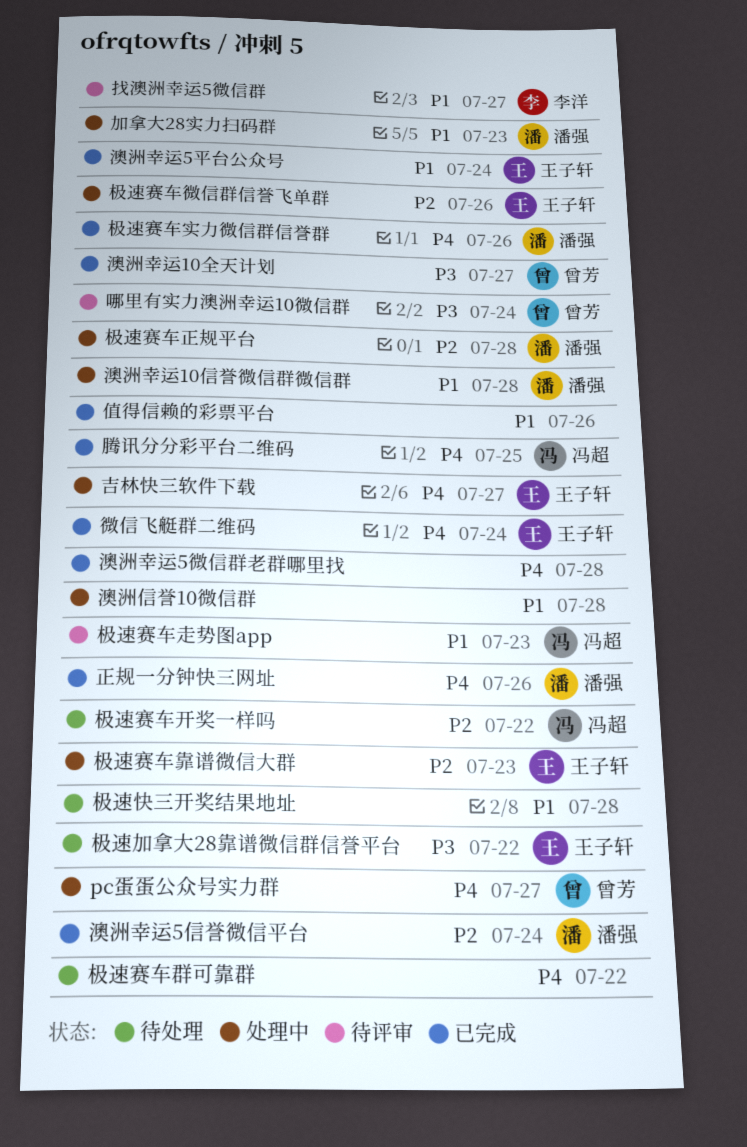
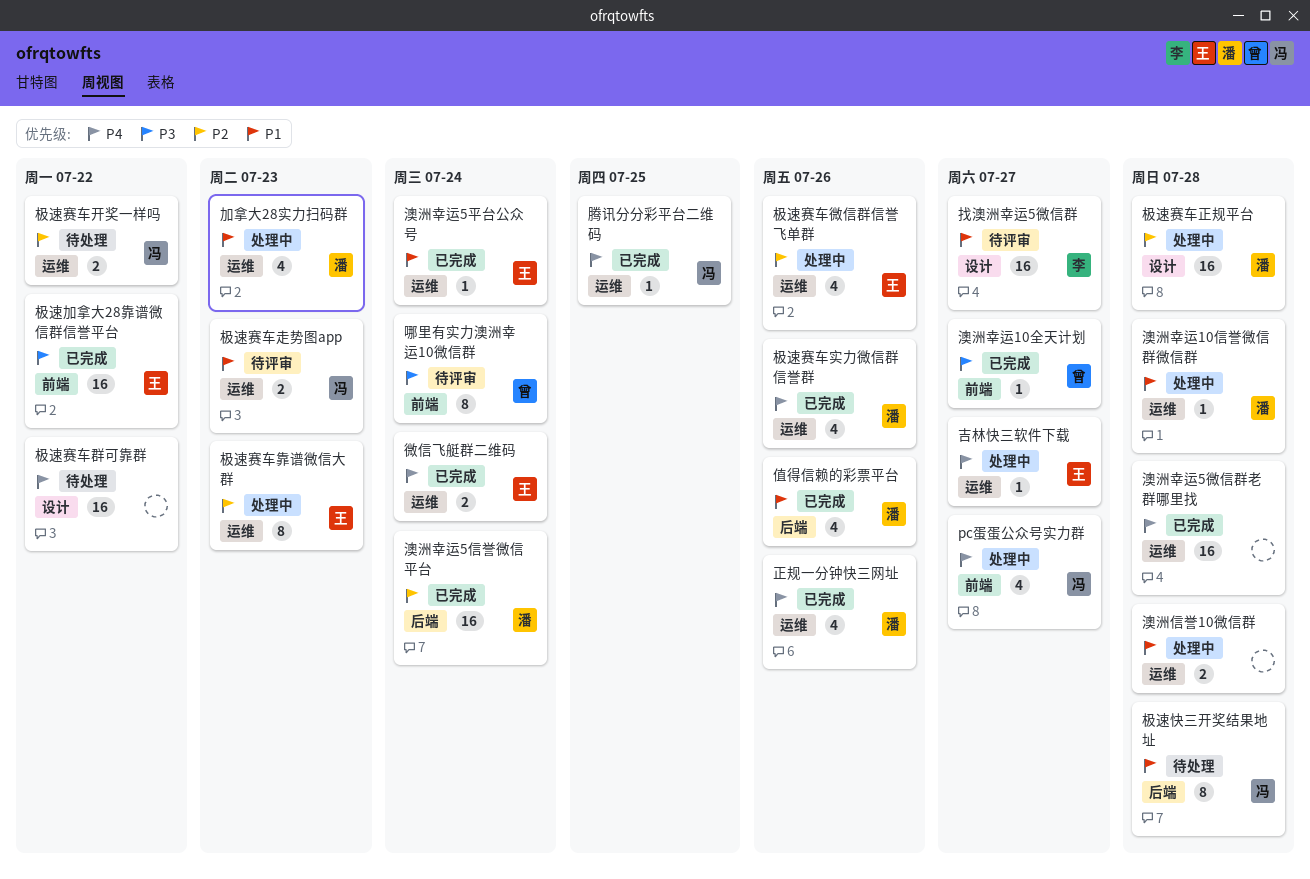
pc蛋蛋公众号实力群, owner: 曾芳 -> 冯超
值得信赖的彩票平台, owner: none -> 潘强
极速加拿大28靠谱微信群信誉平台, status: 待处理 -> 已完成
极速快三开奖结果地址, owner: none -> 冯超

